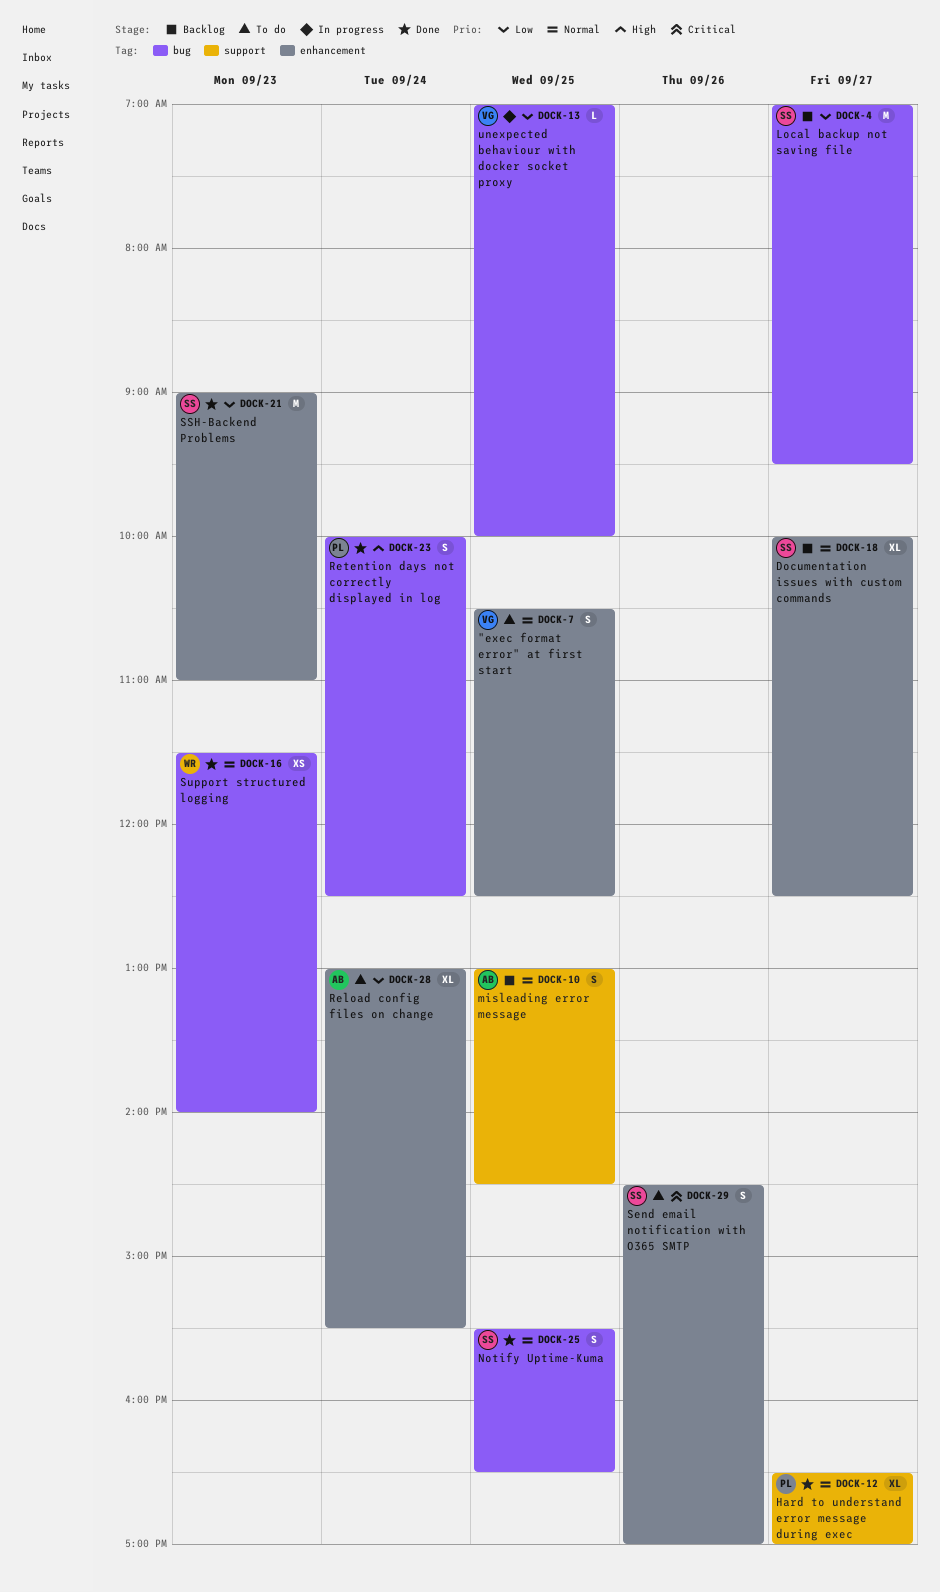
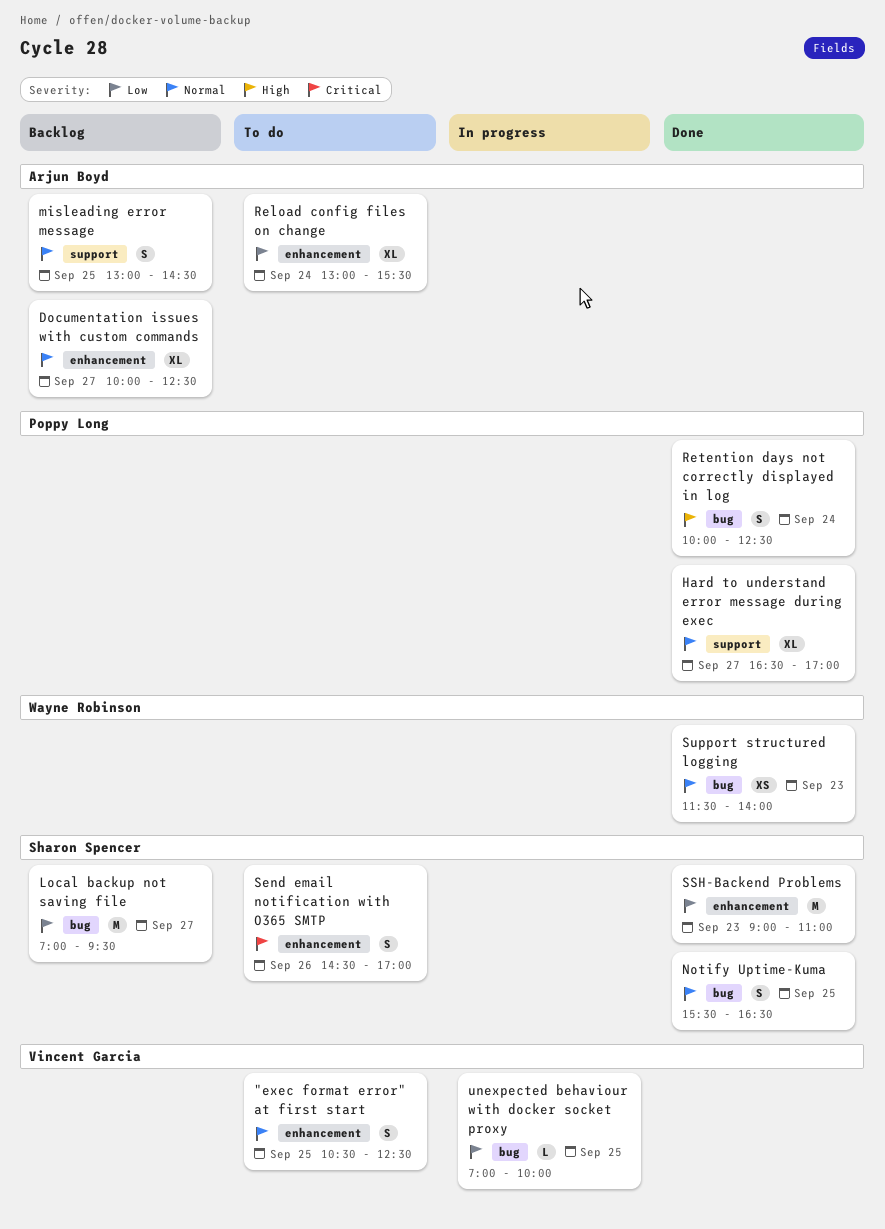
Documentation issues with custom commands, owner: Sharon Spencer -> Arjun Boyd

